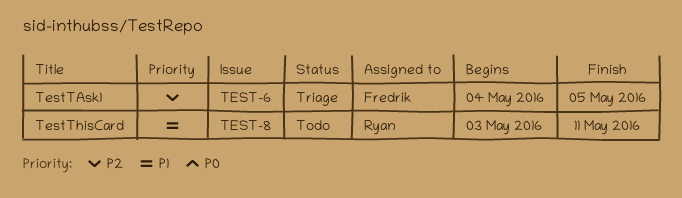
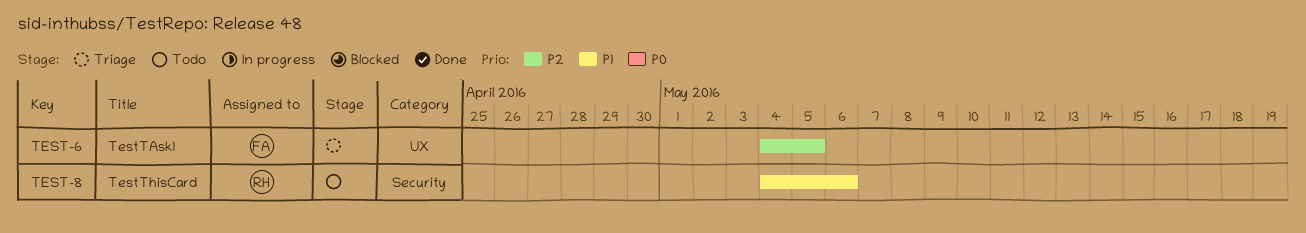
TEST-8, start: May 3 -> May 4
TEST-8, due: May 11 -> May 6

